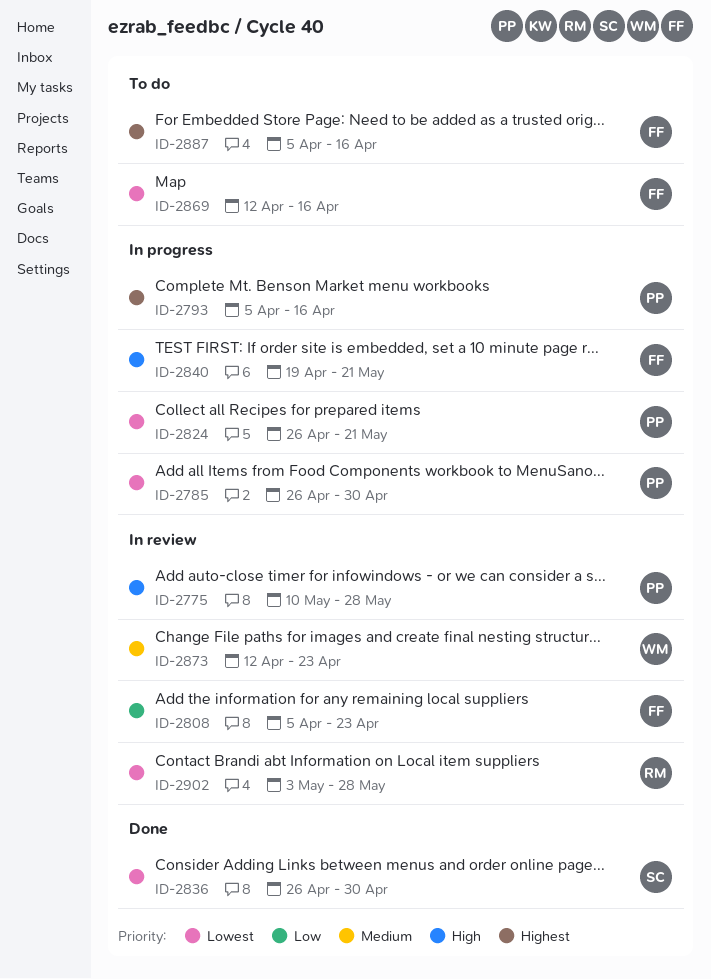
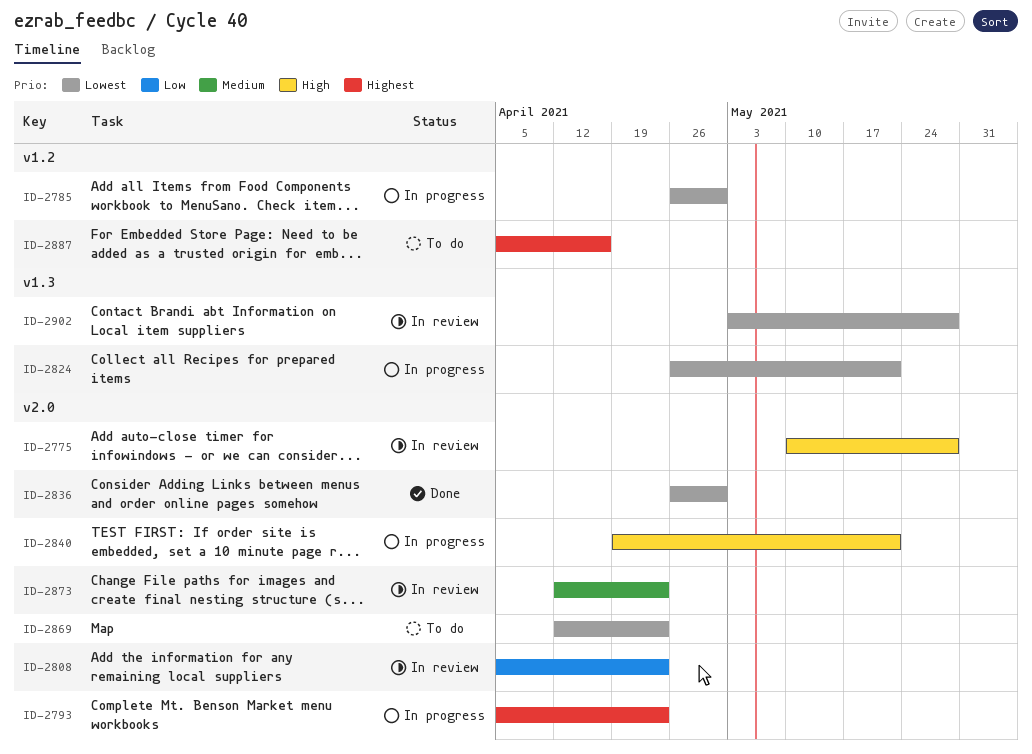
ID-2793, due: Apr 16 -> Apr 23
ID-2869, due: Apr 16 -> Apr 23

